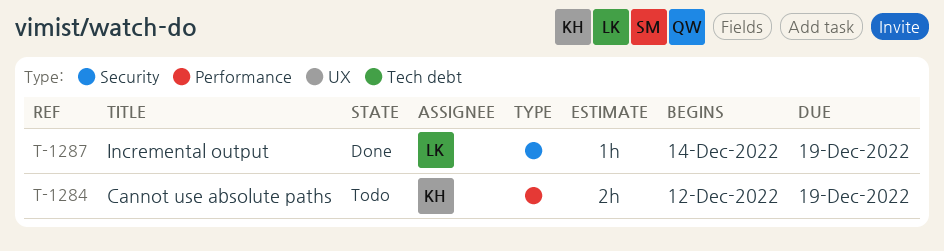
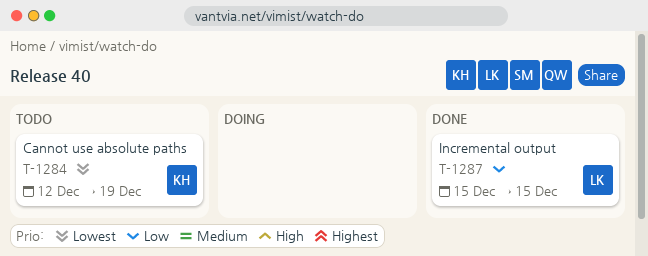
T-1287, start: Dec 14 -> Dec 15
T-1287, due: Dec 19 -> Dec 15

